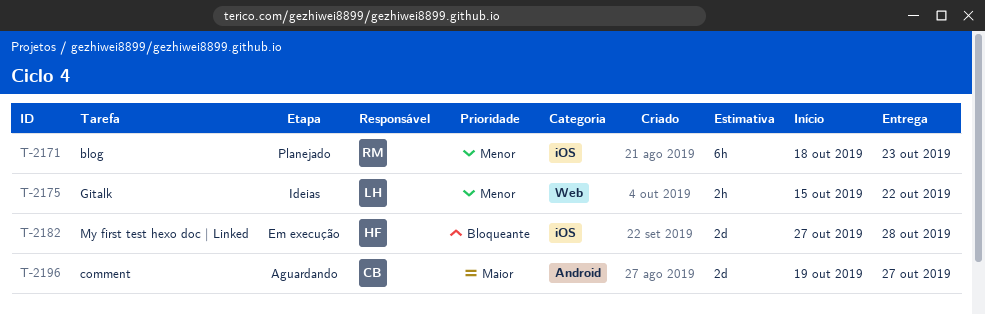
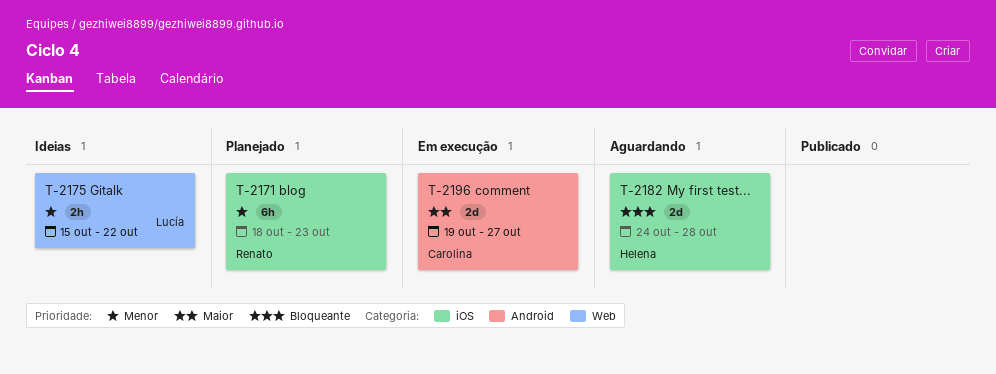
T-2182, status: Em execução -> Aguardando
T-2182, start: Oct 27 -> Oct 24
T-2196, status: Aguardando -> Em execução

